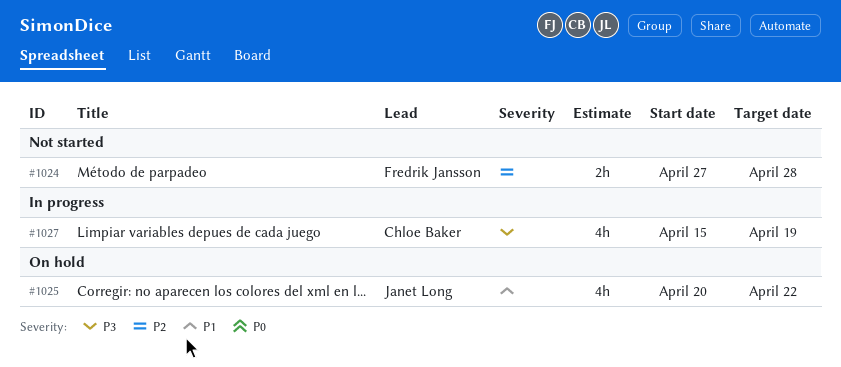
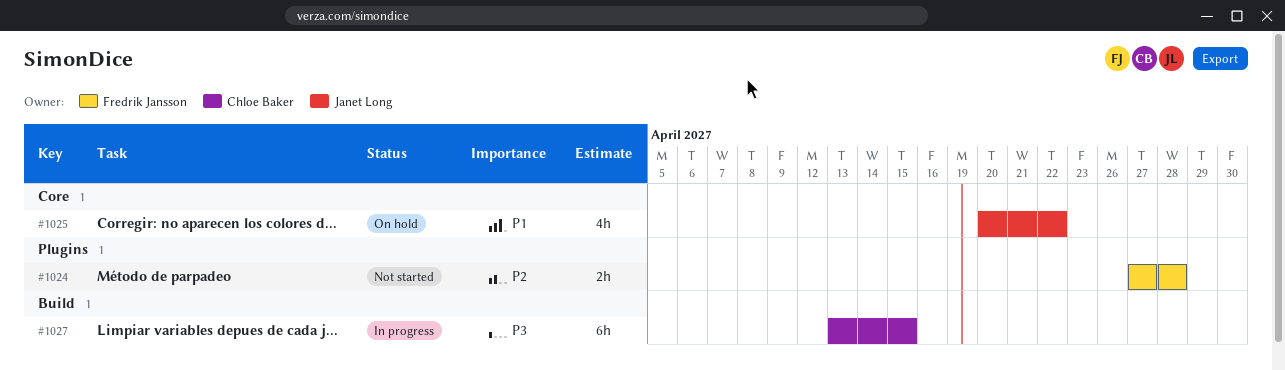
#1027, estimate: 4h -> 6h
#1027, start: Apr 15 -> Apr 13
#1027, due: Apr 19 -> Apr 15

